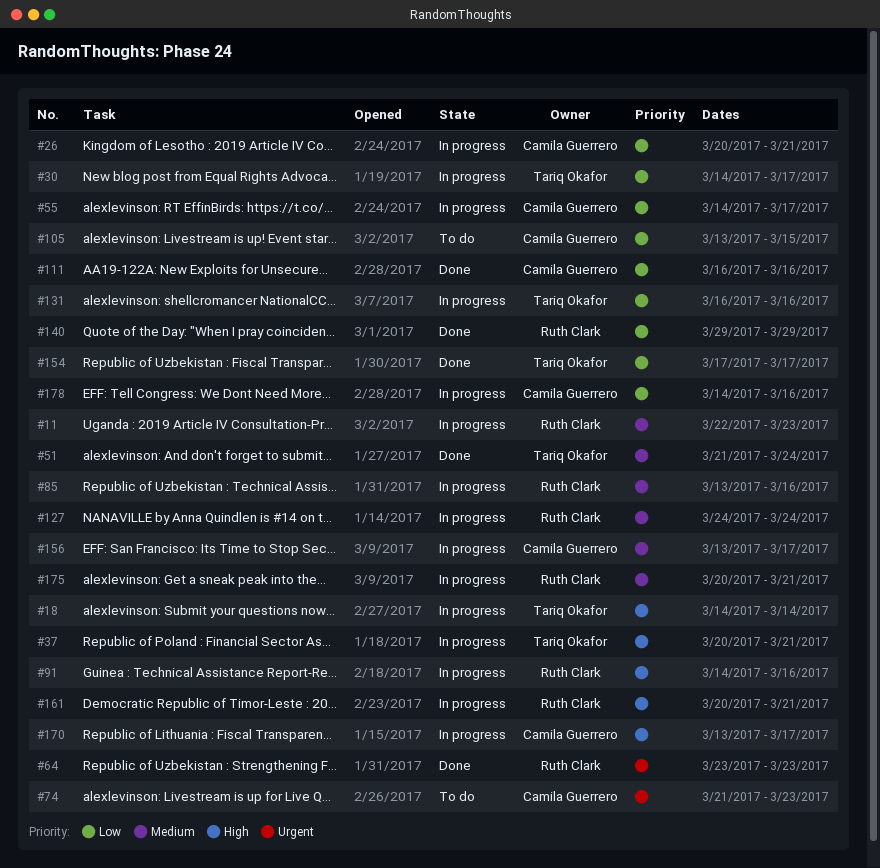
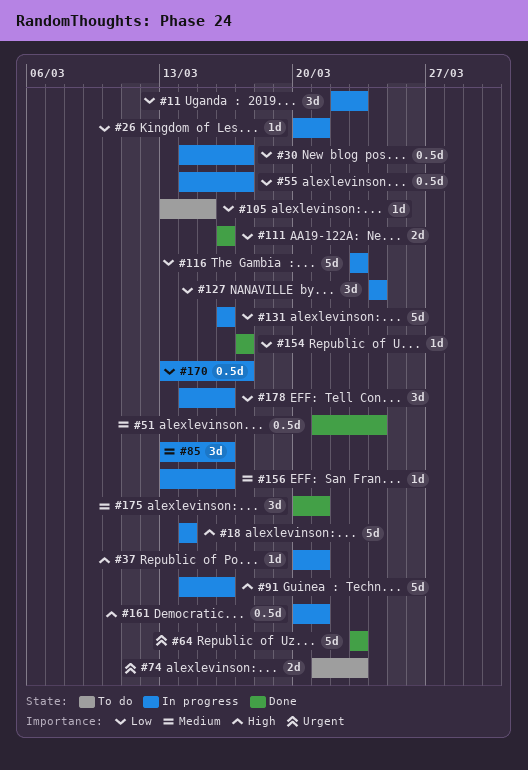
#11, priority: Medium -> Low
#116: none -> present
#127, priority: Medium -> Low
#140: present -> none
#156, due: Mar 17 -> Mar 16
#170, priority: High -> Low
#175, status: In progress -> Done

